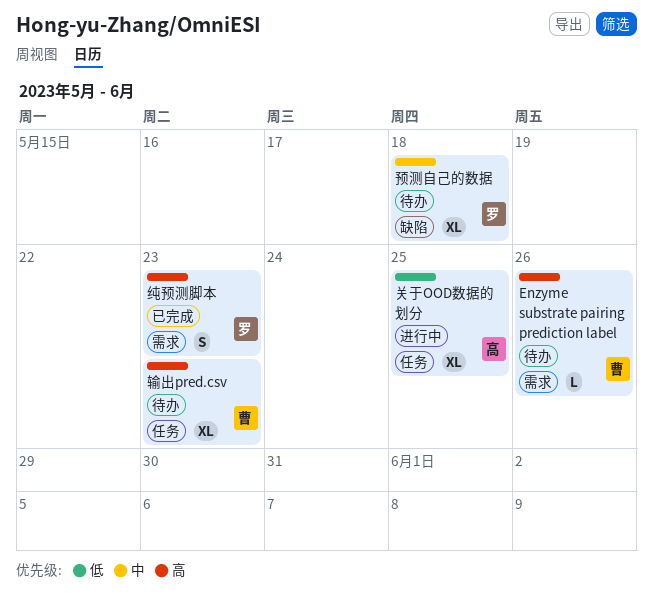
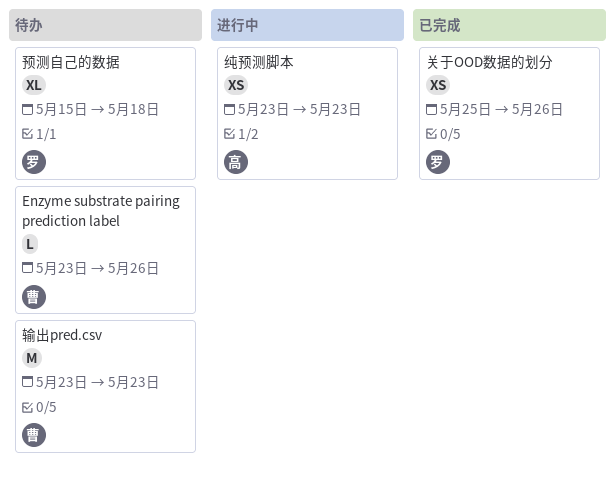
关于OOD数据的划分, status: 进行中 -> 已完成
关于OOD数据的划分, owner: 高 -> 罗
关于OOD数据的划分, estimate: XL -> XS
关于OOD数据的划分, due: May 25 -> May 26
纯预测脚本, status: 已完成 -> 进行中
纯预测脚本, owner: 罗 -> 高
纯预测脚本, estimate: S -> XS
输出pred.csv, estimate: XL -> M

